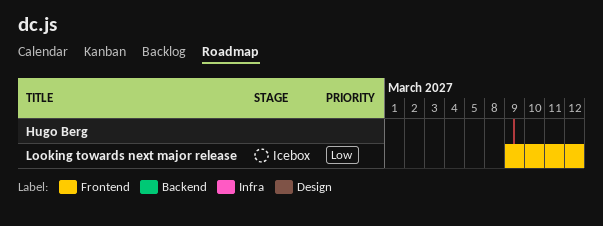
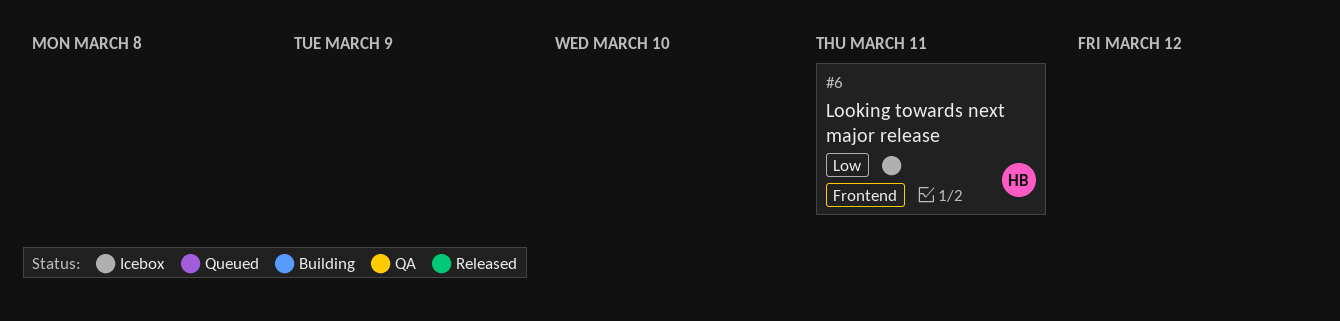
Looking towards next major release, due: Mar 12 -> Mar 11

